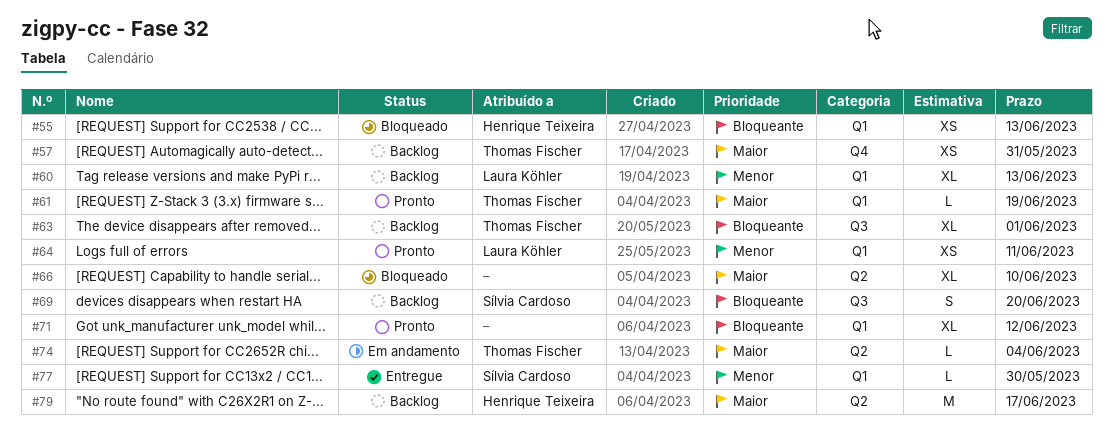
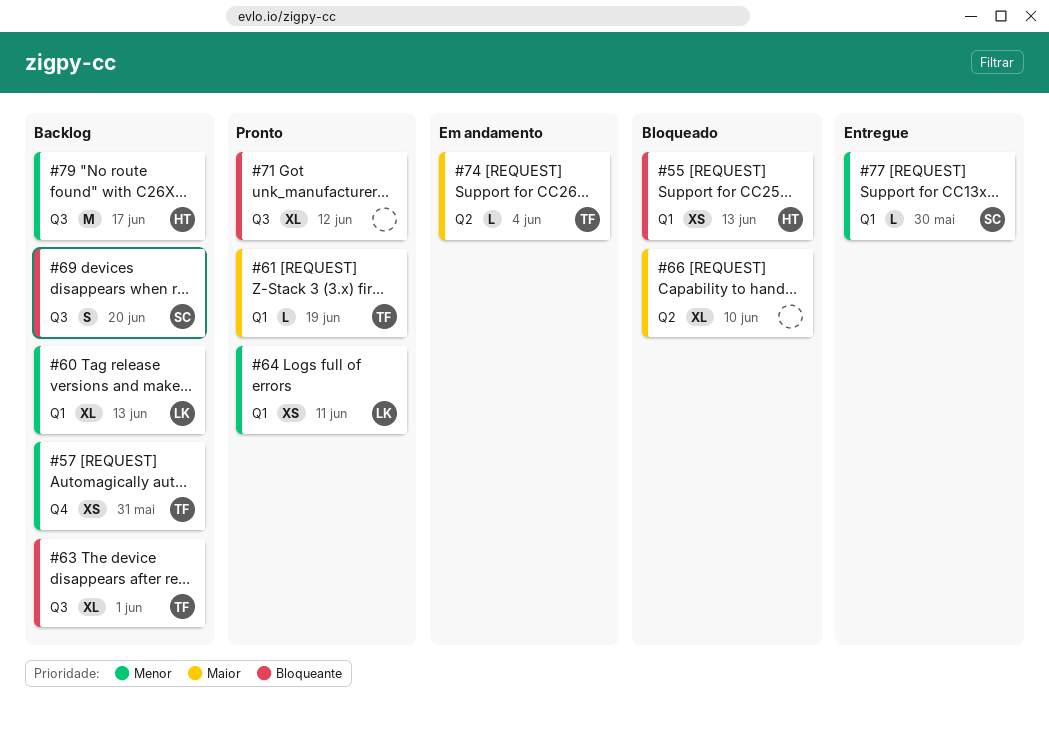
#57, priority: Maior -> Menor
#71, label: Q1 -> Q3
#79, priority: Maior -> Menor
#79, label: Q2 -> Q3

